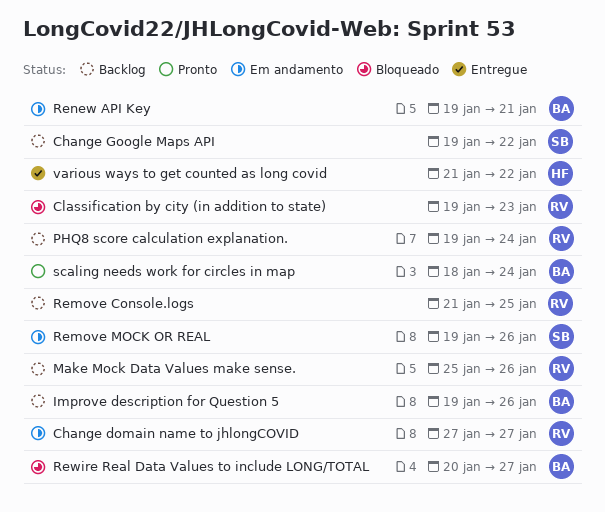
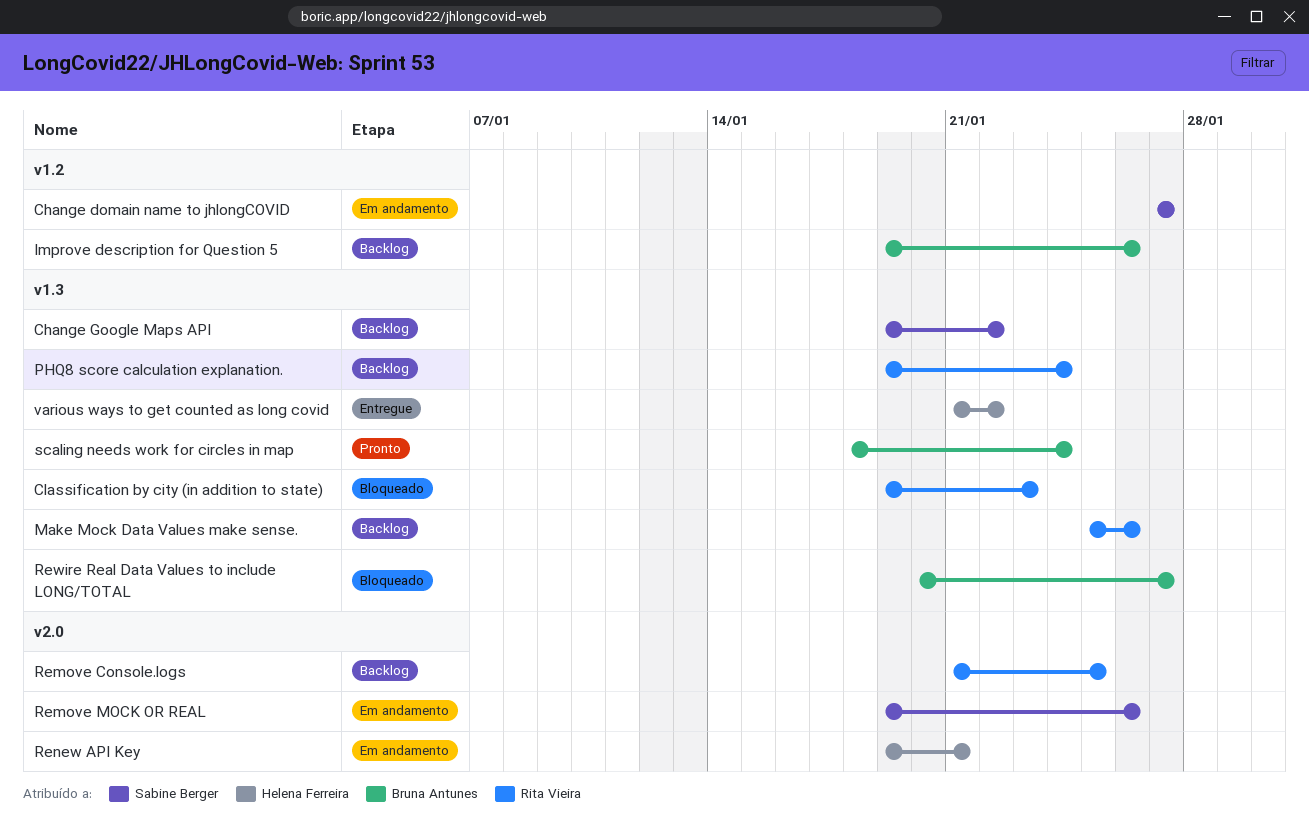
Change domain name to jhlongCOVID, owner: Rita Vieira -> Sabine Berger
Renew API Key, owner: Bruna Antunes -> Helena Ferreira

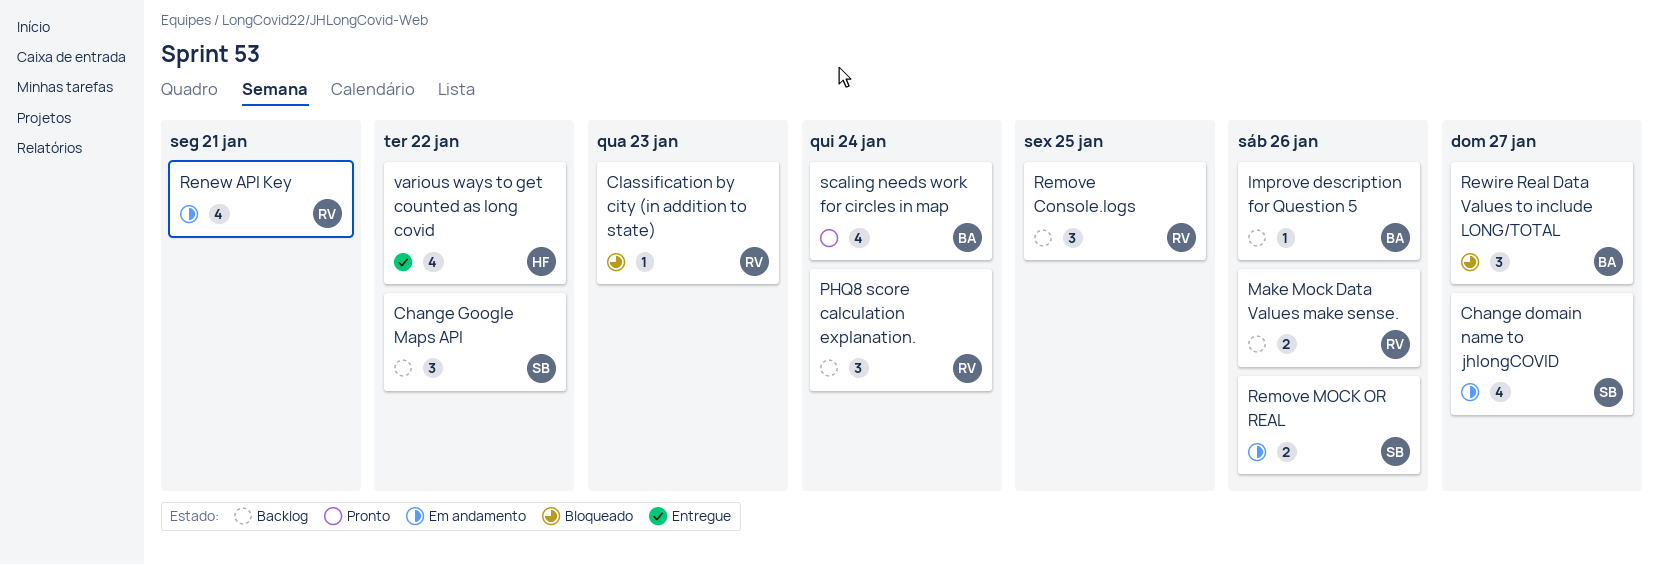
Renew API Key, owner: Helena Ferreira -> Rita Vieira

